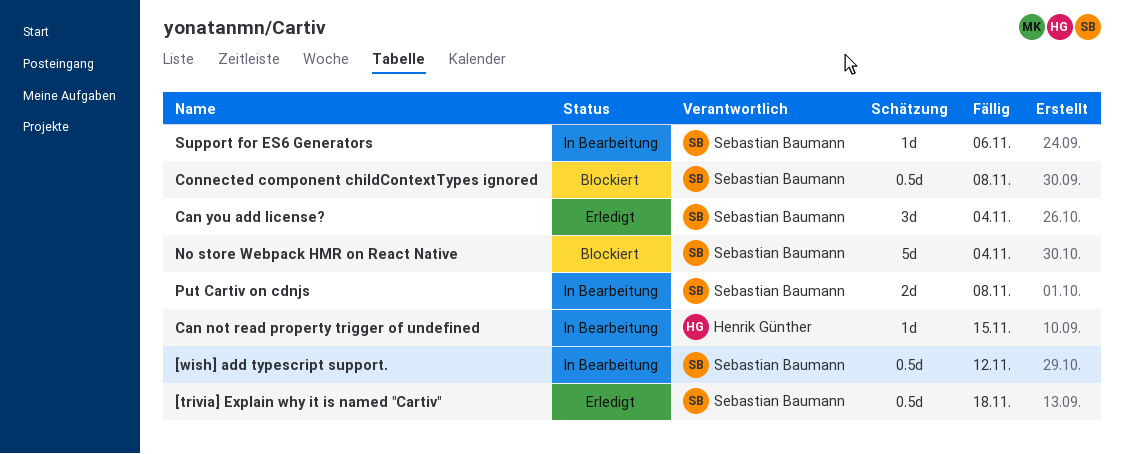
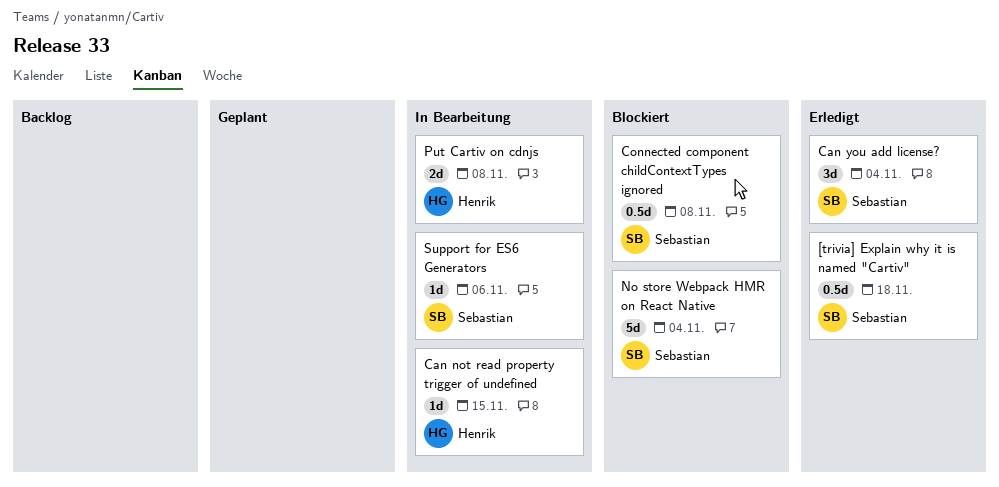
[wish] add typescript support.: present -> none
Put Cartiv on cdnjs, owner: Sebastian Baumann -> Henrik Günther

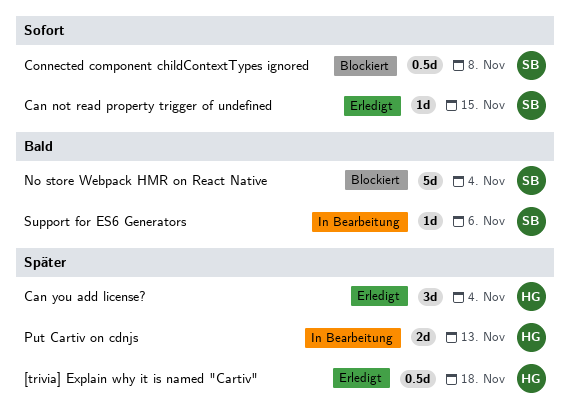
[trivia] Explain why it is named "Cartiv", owner: Sebastian -> Henrik
Can not read property trigger of undefined, status: In Bearbeitung -> Erledigt
Can not read property trigger of undefined, owner: Henrik -> Sebastian
Can you add license?, owner: Sebastian -> Henrik
Put Cartiv on cdnjs, due: Nov 8 -> Nov 13

